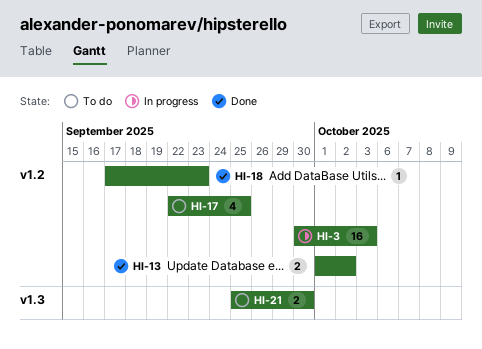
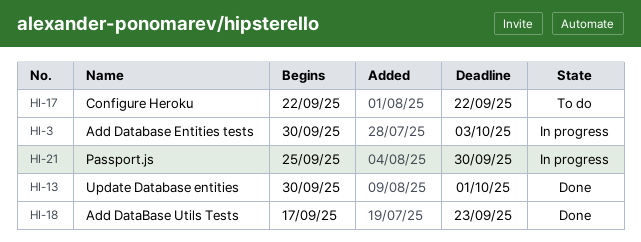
HI-13, start: Oct 1 -> Sep 30
HI-13, due: Oct 2 -> Oct 1
HI-17, due: Sep 25 -> Sep 22
HI-21, status: To do -> In progress

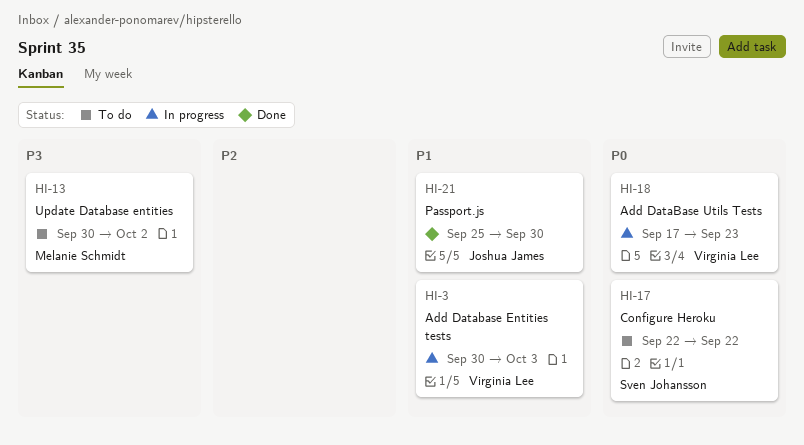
HI-13, status: Done -> To do
HI-13, due: Oct 1 -> Oct 2
HI-18, status: Done -> In progress
HI-21, status: In progress -> Done

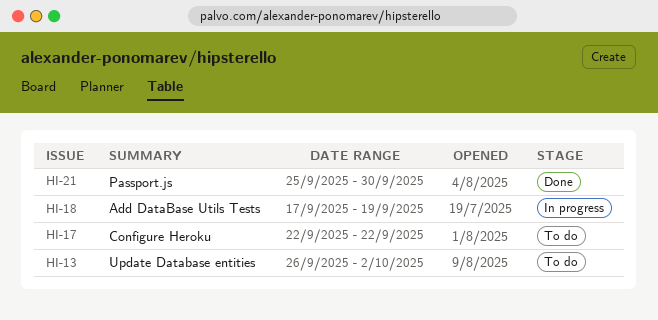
HI-3: present -> none
HI-13, start: Sep 30 -> Sep 26
HI-18, due: Sep 23 -> Sep 19

